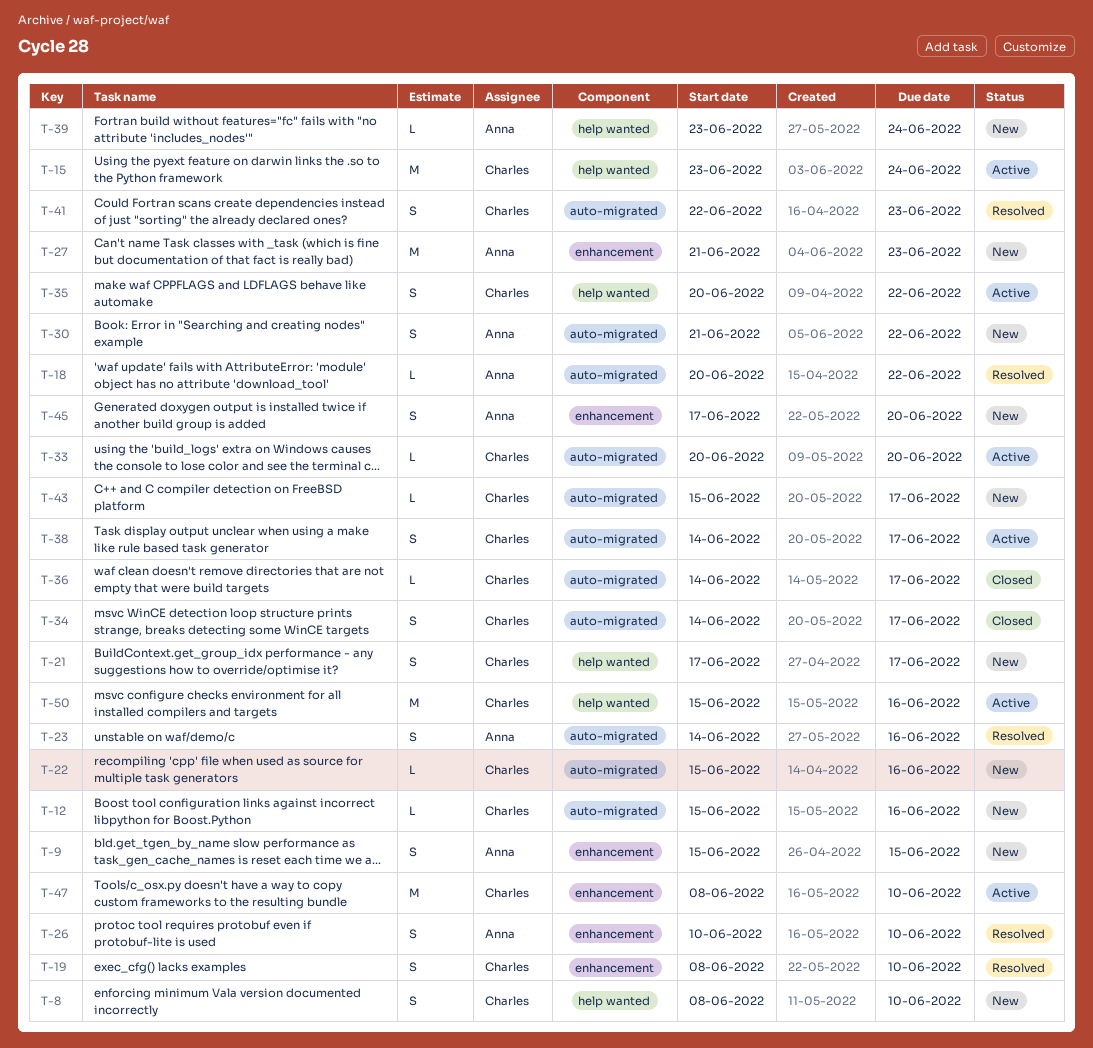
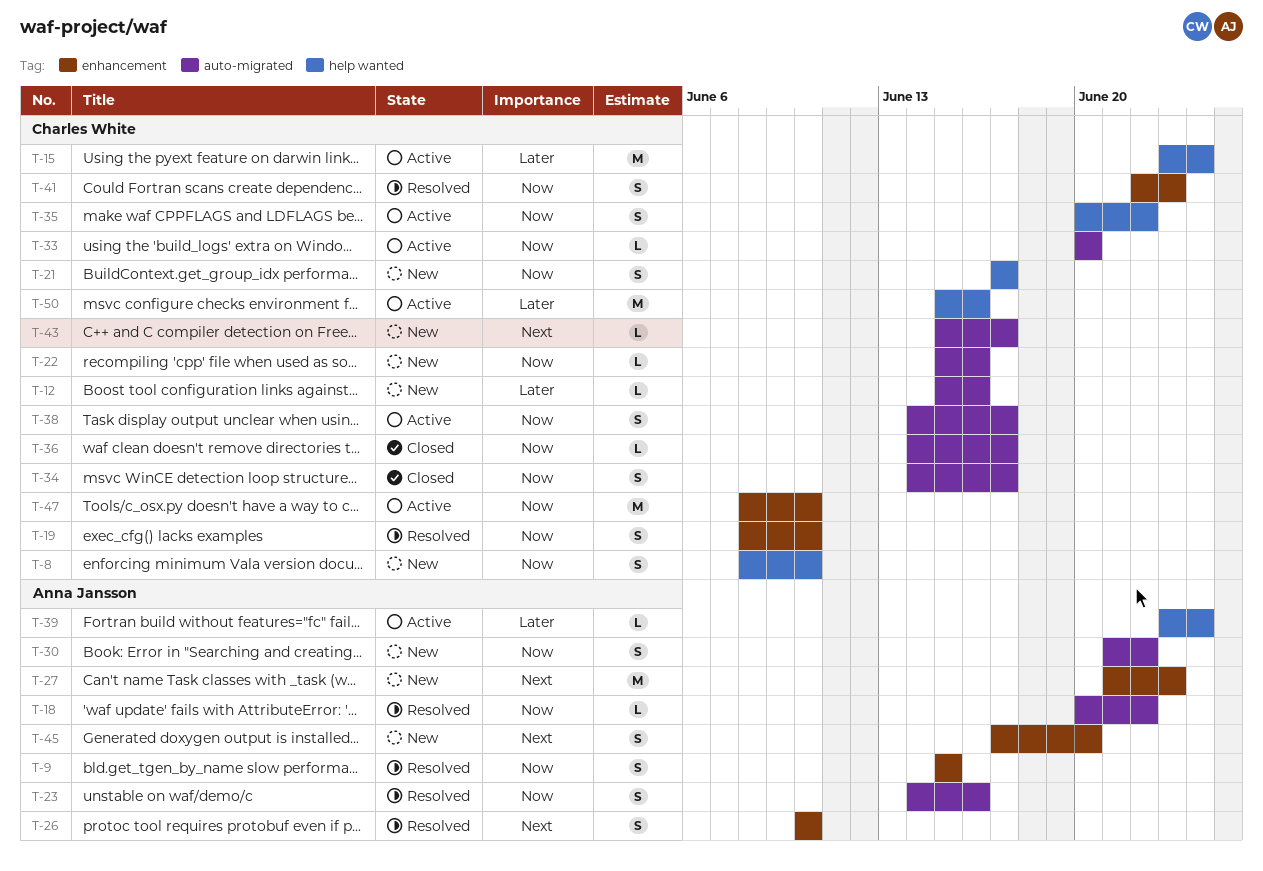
T-9, status: New -> Resolved
T-39, status: New -> Active
T-41, label: auto-migrated -> enhancement

